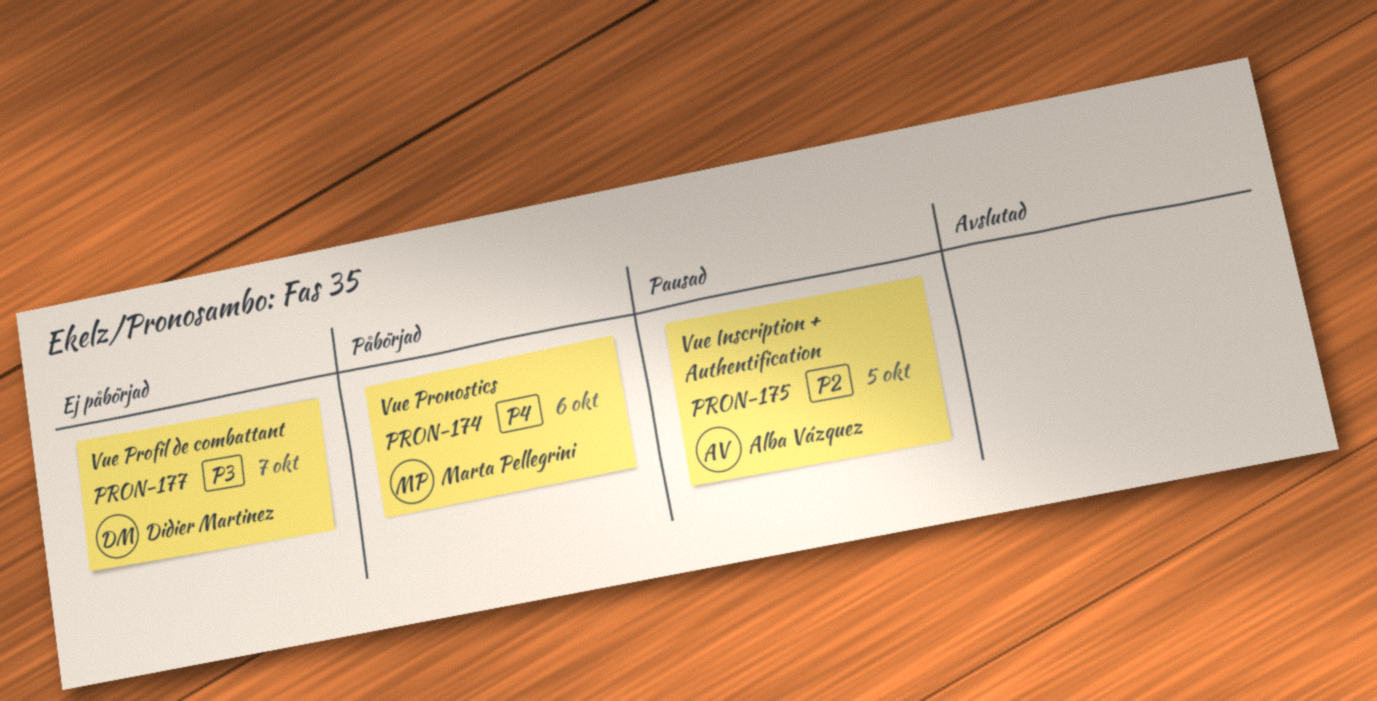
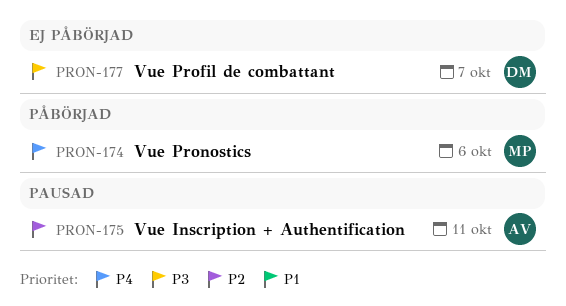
PRON-175, due: Oct 5 -> Oct 11

